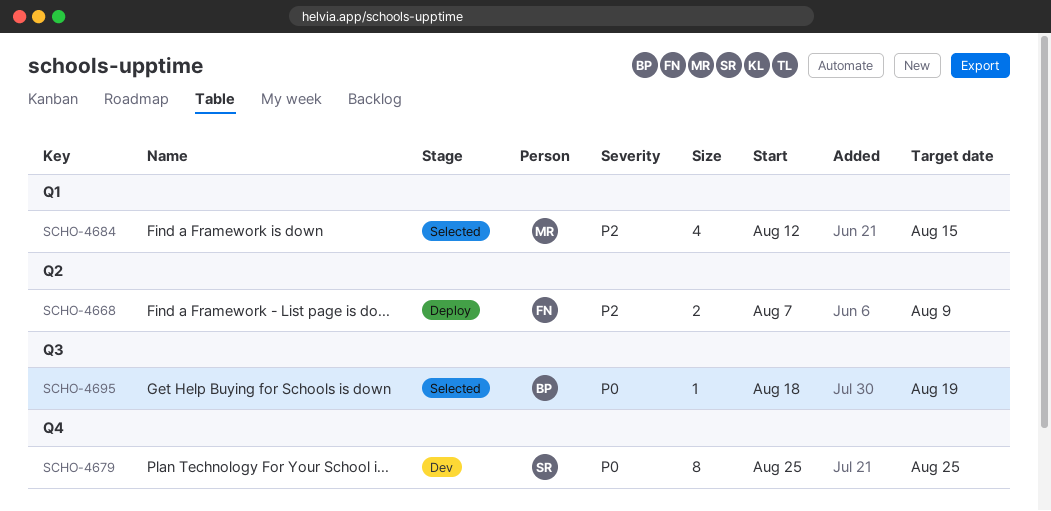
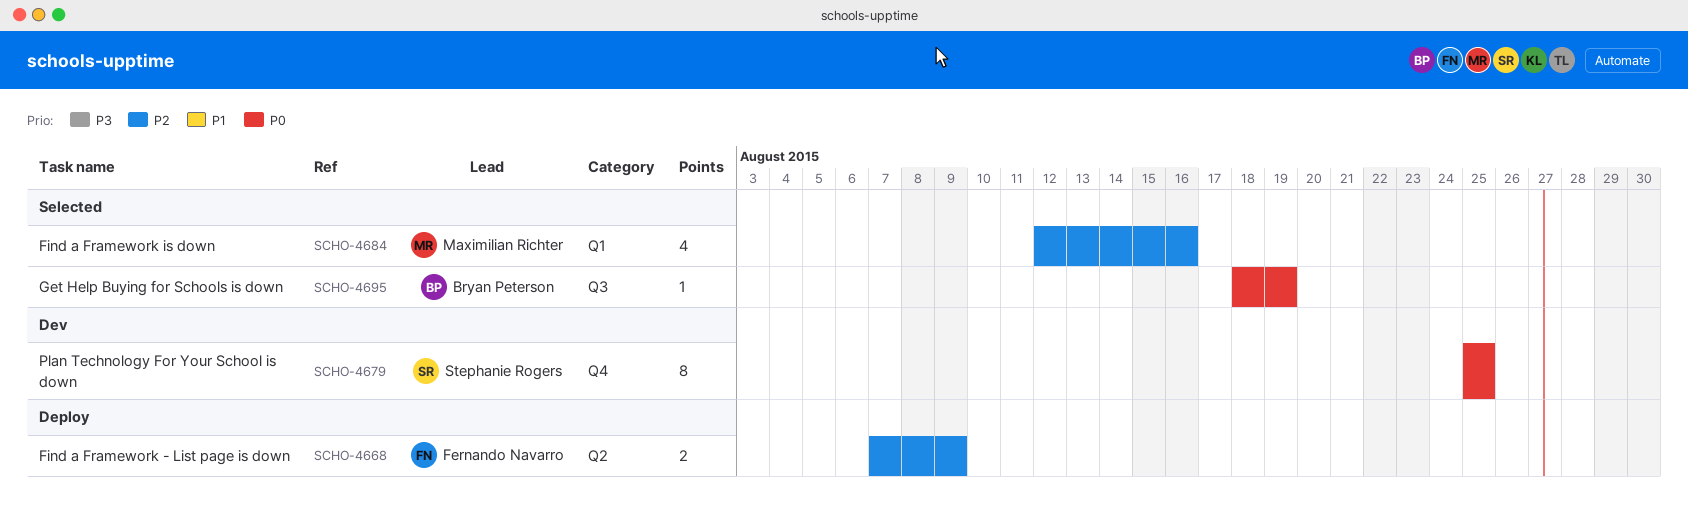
SCHO-4684, due: Aug 15 -> Aug 16

